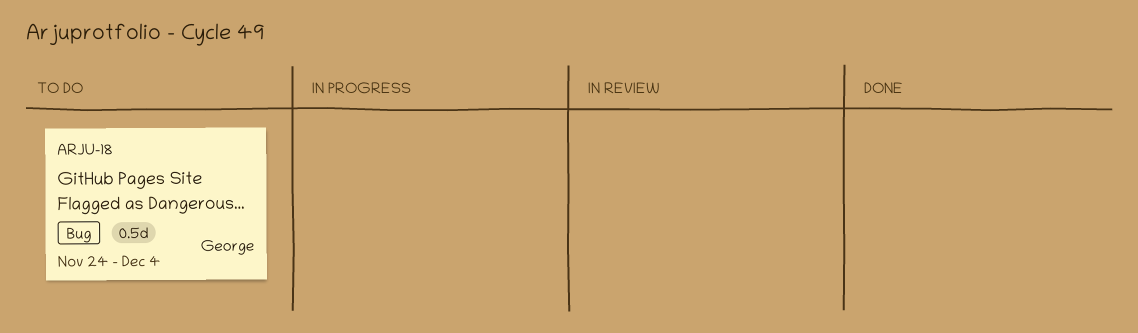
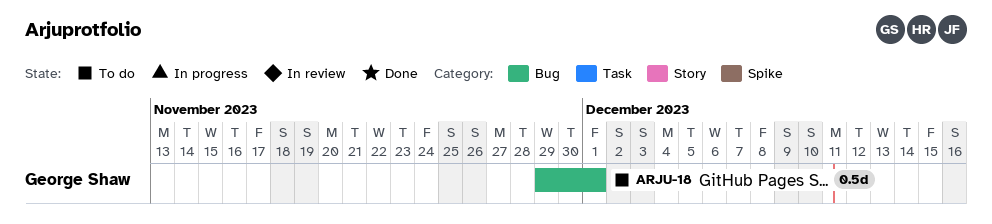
ARJU-18, start: Nov 24 -> Nov 29
ARJU-18, due: Dec 4 -> Dec 1

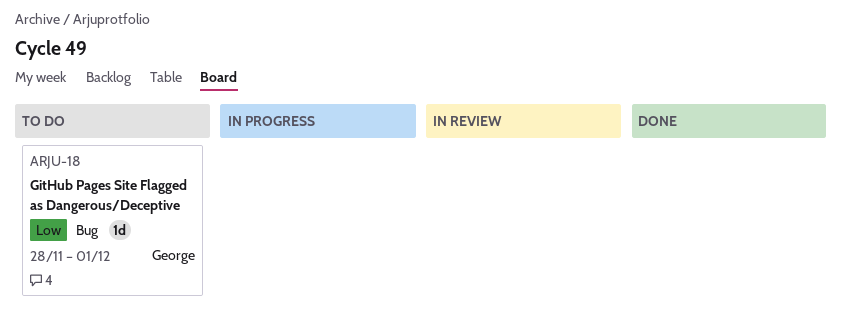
ARJU-18, estimate: 0.5d -> 1d
ARJU-18, start: Nov 29 -> Nov 28

